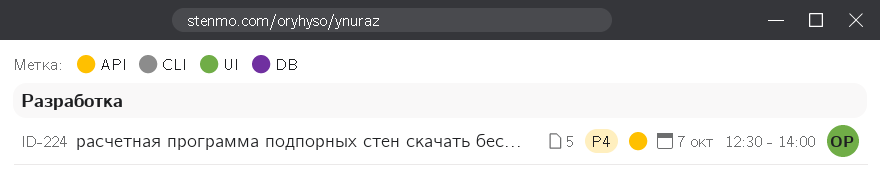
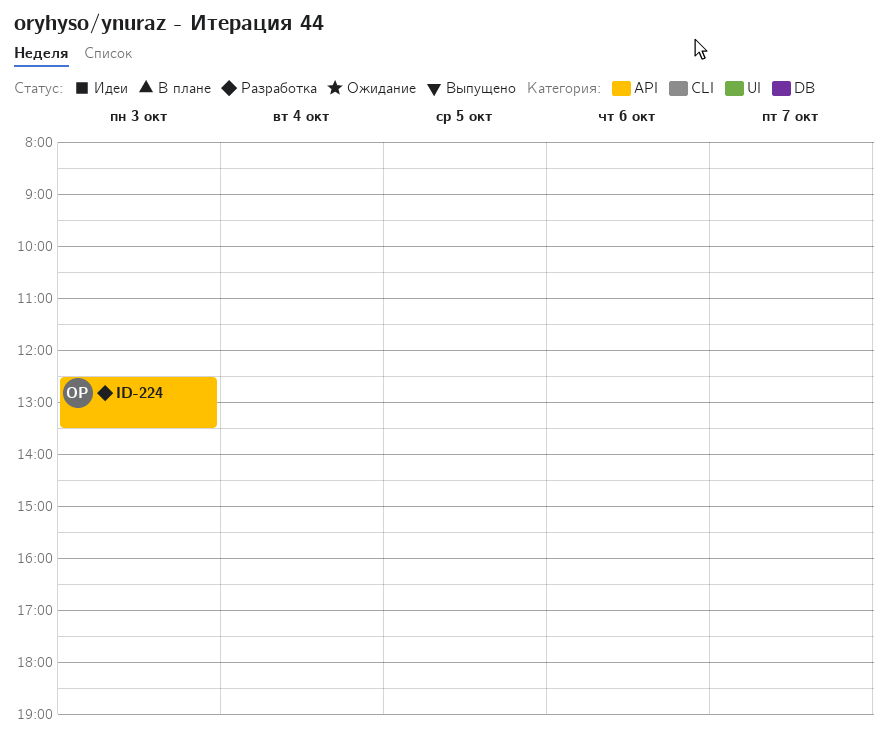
ID-224, day: Oct 7 -> Oct 3
ID-224, ends: 14:00 -> 13:30

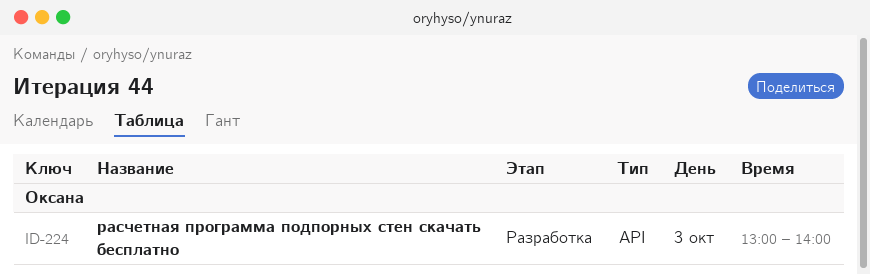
ID-224, begins: 12:30 -> 13:00
ID-224, ends: 13:30 -> 14:00

